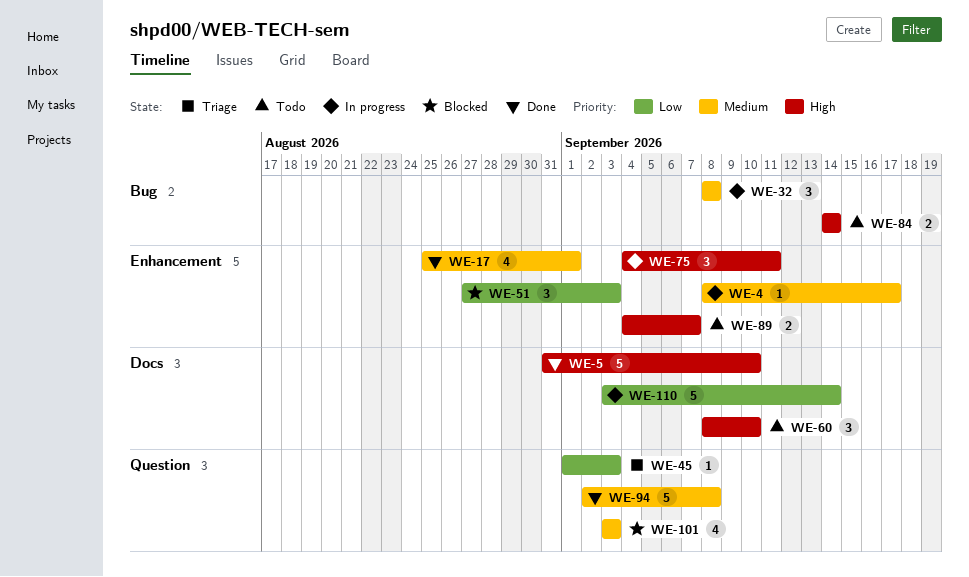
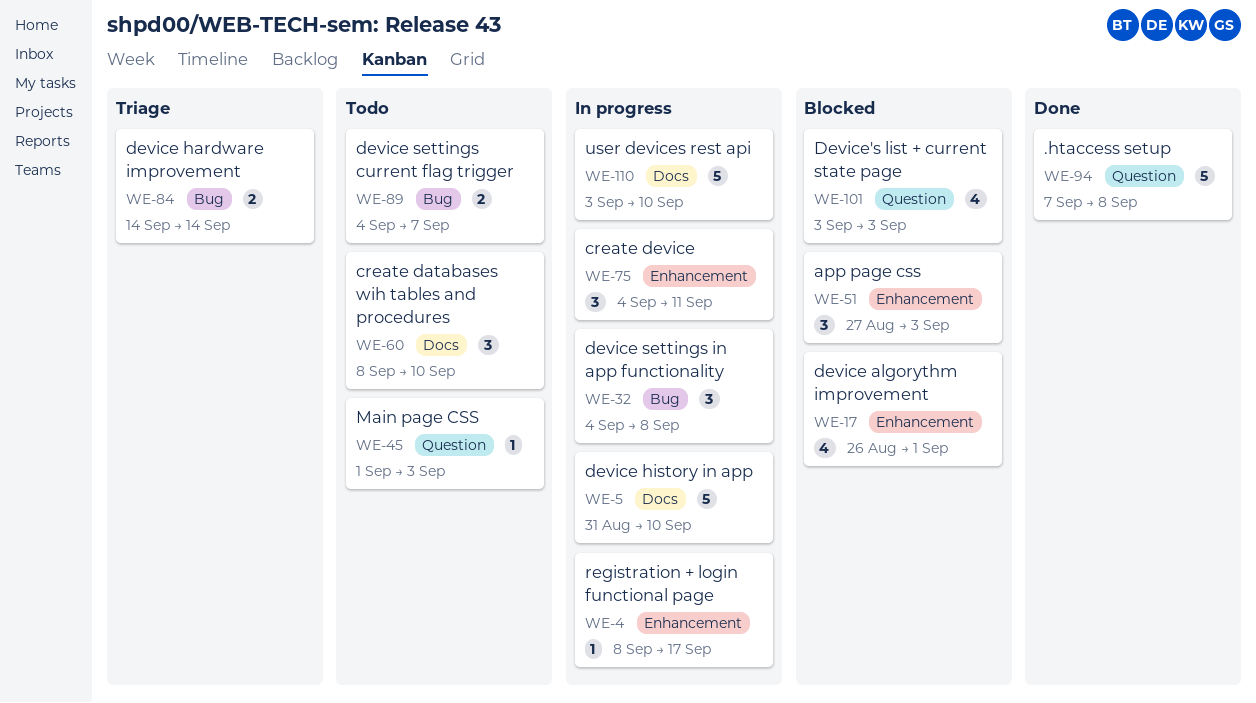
WE-5, status: Done -> In progress
WE-17, status: Done -> Blocked
WE-17, start: Aug 25 -> Aug 26
WE-32, start: Sep 8 -> Sep 4
WE-45, status: Triage -> Todo
WE-84, status: Todo -> Triage
WE-89, label: Enhancement -> Bug
WE-94, start: Sep 2 -> Sep 7
WE-110, due: Sep 14 -> Sep 10

